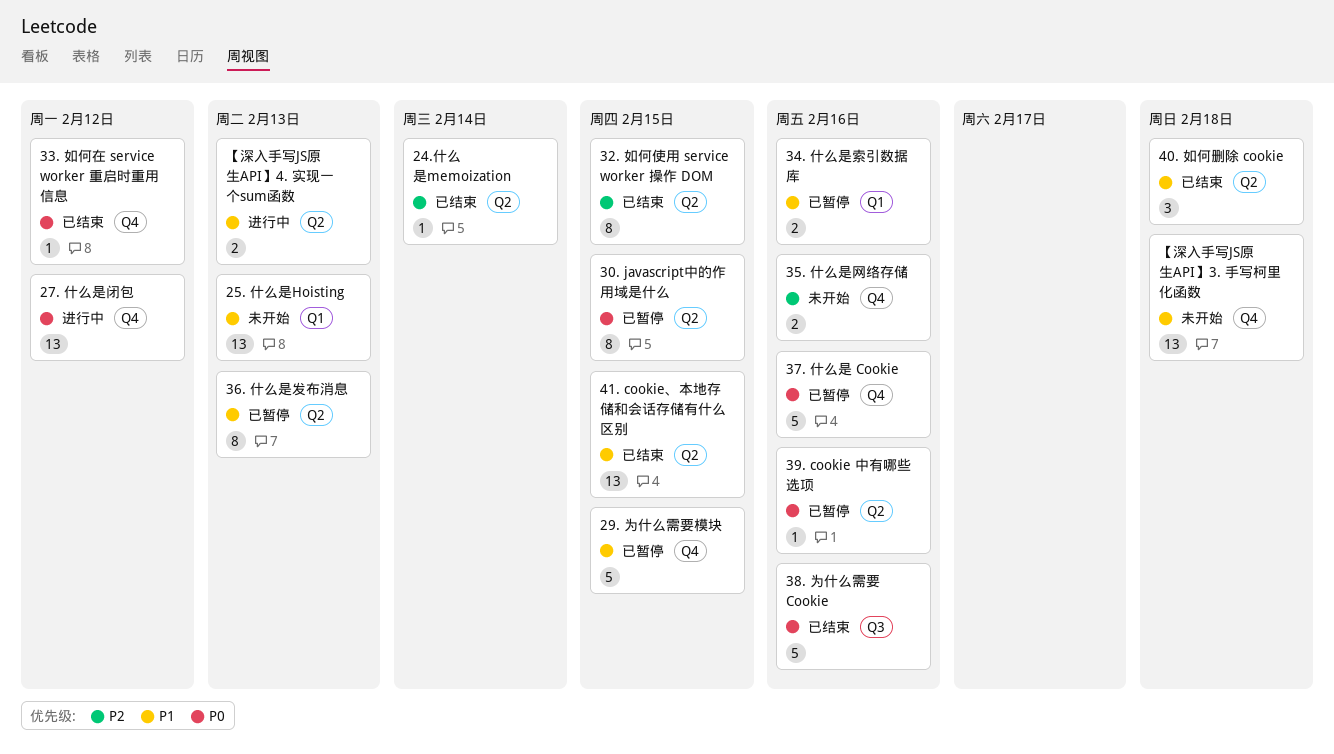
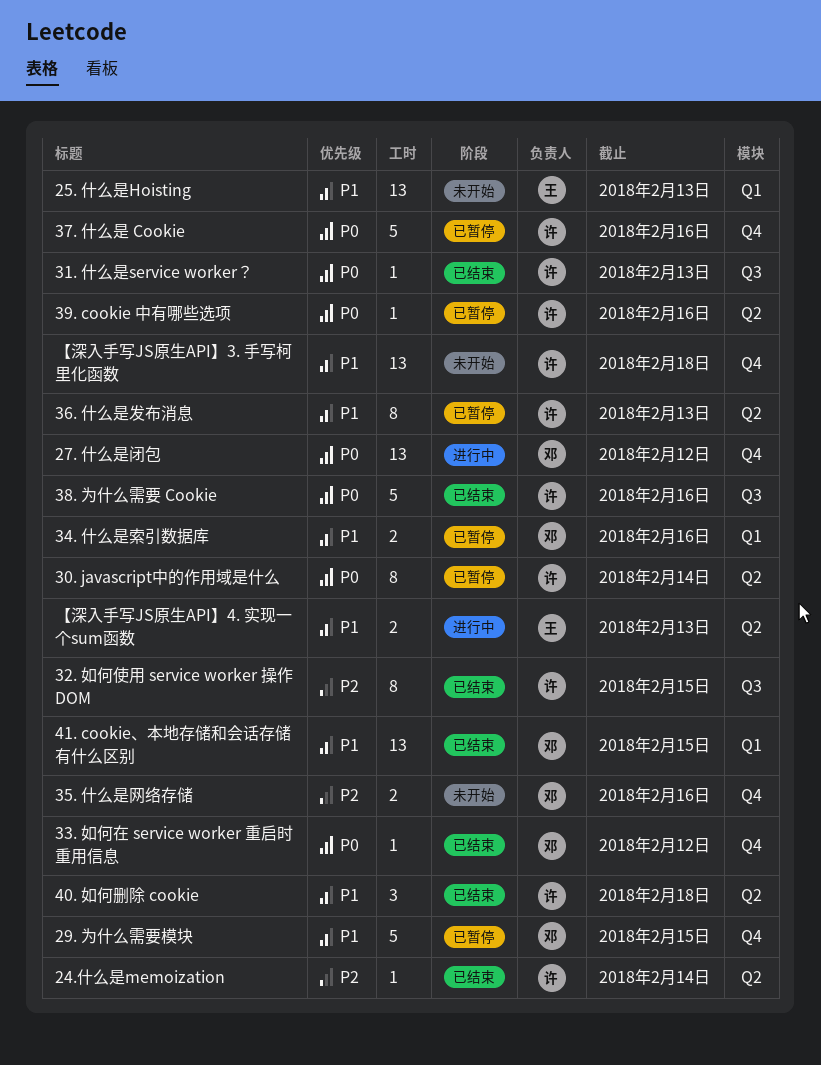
30. javascript中的作用域是什么, due: Feb 15 -> Feb 14
31. 什么是service worker？: none -> present
32. 如何使用 service worker 操作 DOM, label: Q2 -> Q3
41. cookie、本地存储和会话存储有什么区别, label: Q2 -> Q1

